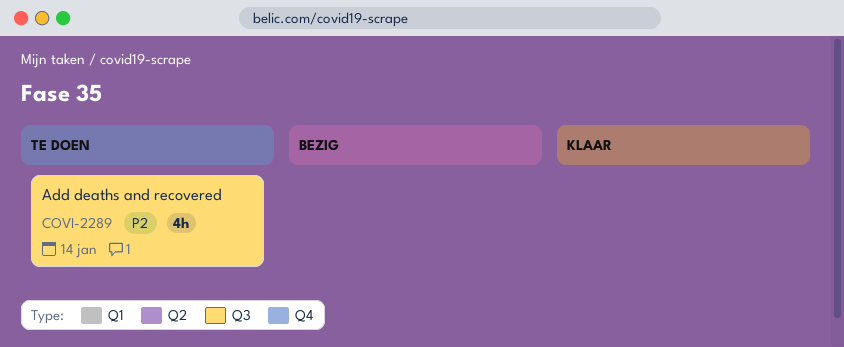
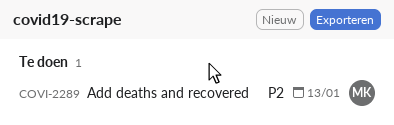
COVI-2289, due: Jan 14 -> Jan 13

